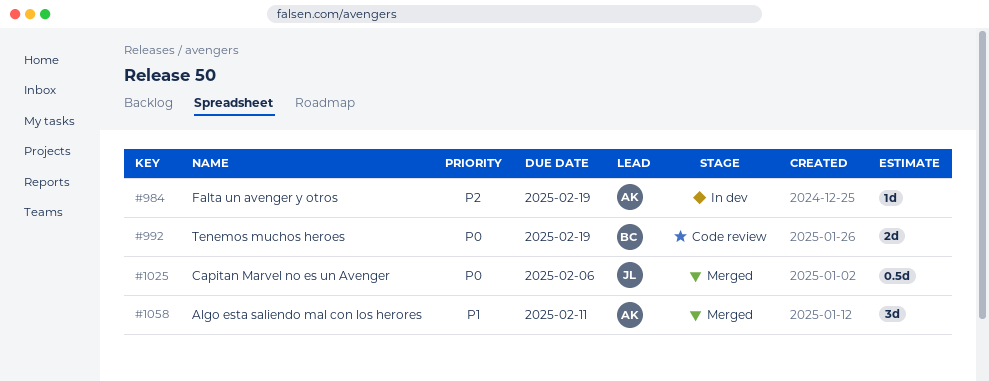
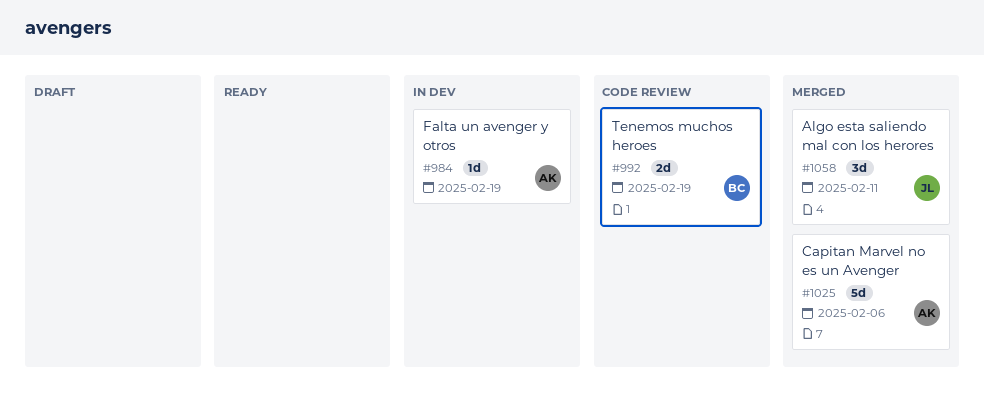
#1025, owner: JL -> AK
#1025, estimate: 0.5d -> 5d
#1058, owner: AK -> JL

